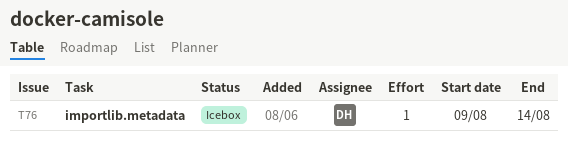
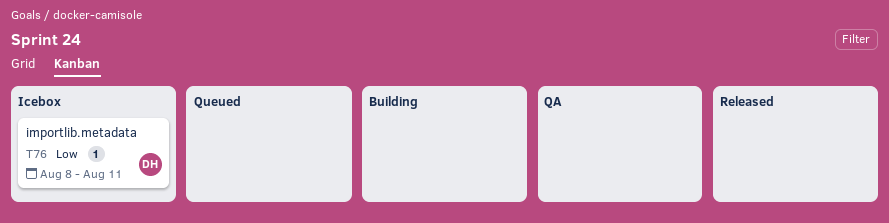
T76, start: Aug 9 -> Aug 8
T76, due: Aug 14 -> Aug 11

